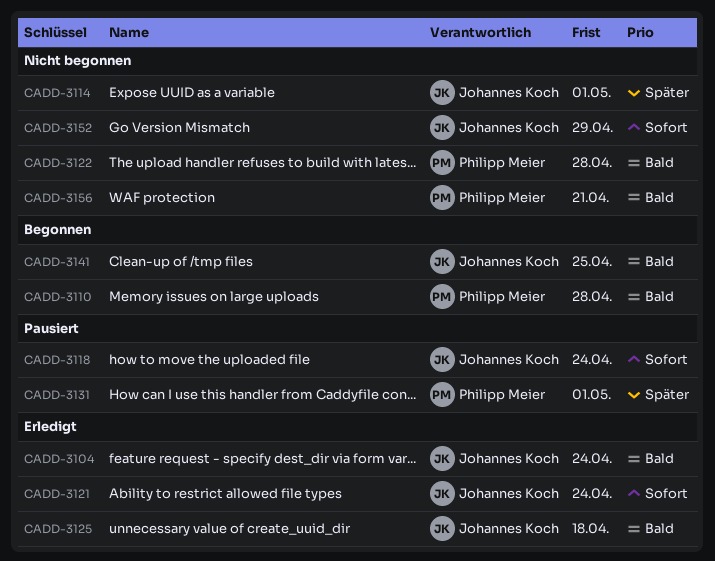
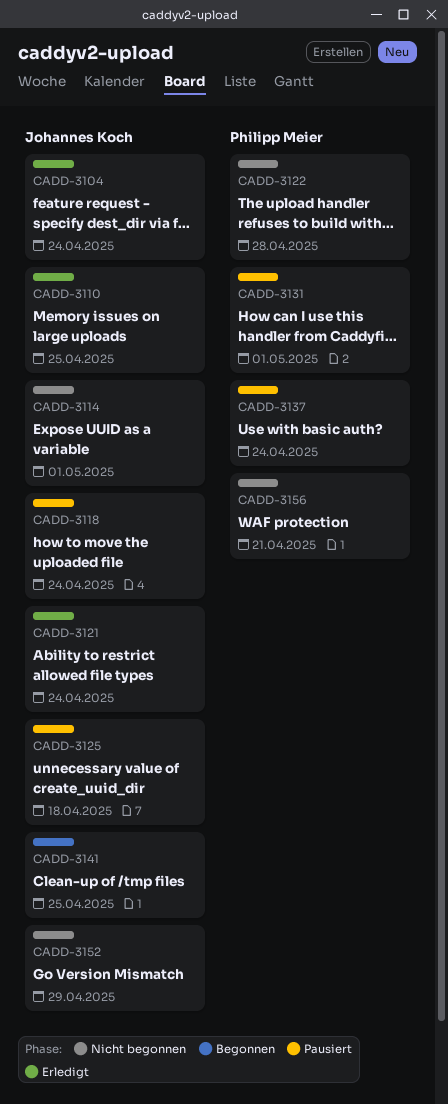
CADD-3110, status: Begonnen -> Erledigt
CADD-3110, owner: Philipp Meier -> Johannes Koch
CADD-3110, due: Apr 28 -> Apr 25
CADD-3125, status: Erledigt -> Pausiert
CADD-3137: none -> present

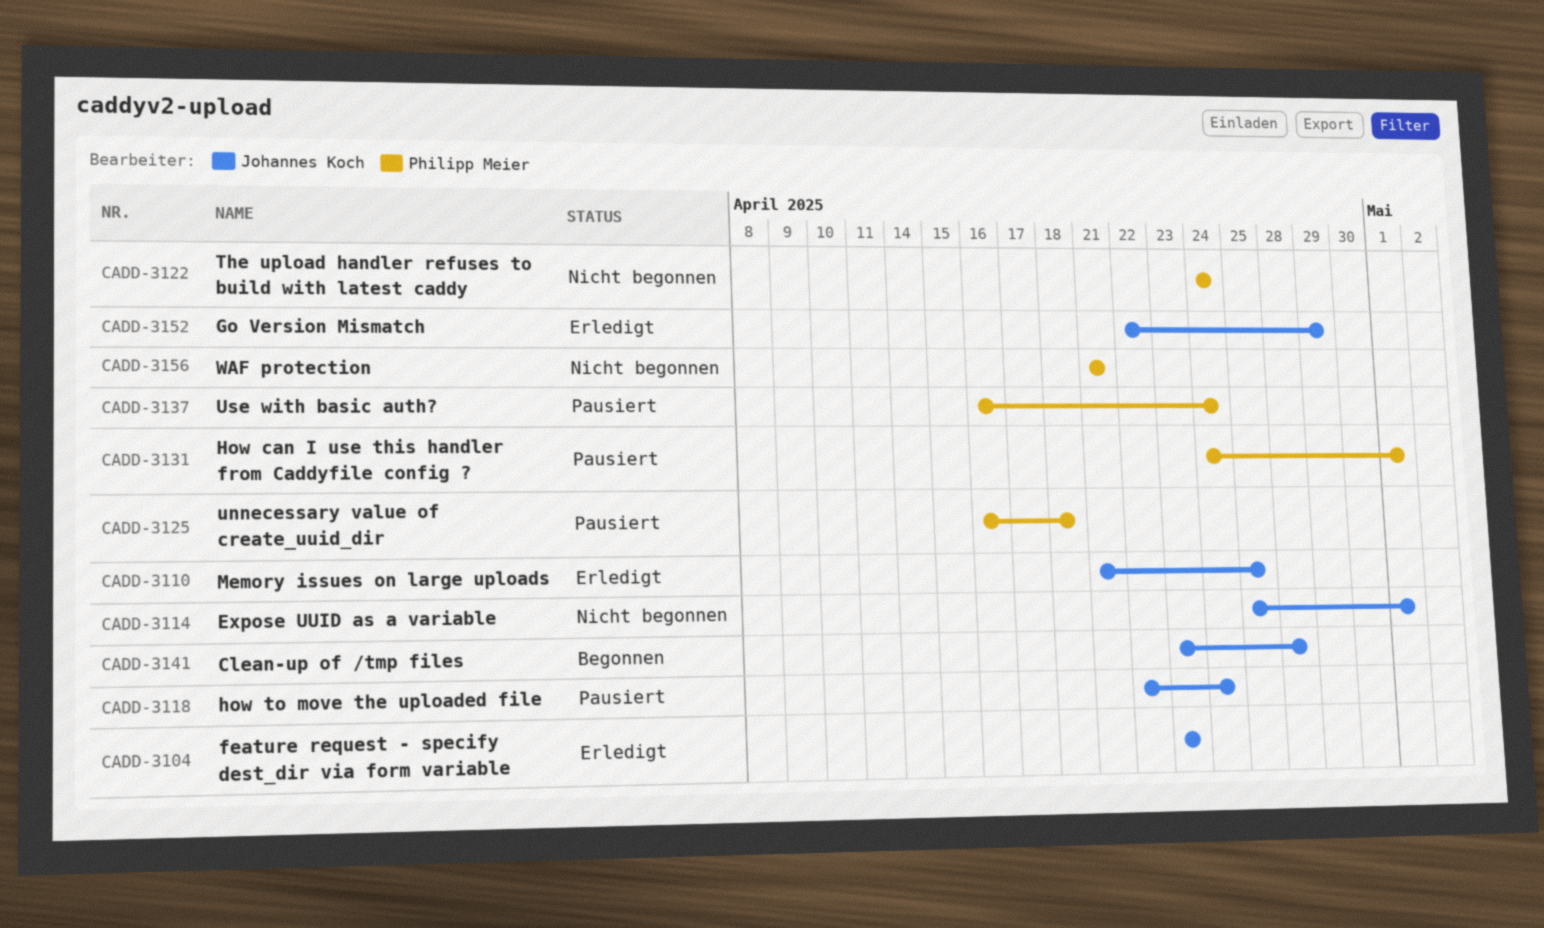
CADD-3104, due: Apr 24 -> Apr 23
CADD-3121: present -> none
CADD-3122, due: Apr 28 -> Apr 24
CADD-3125, owner: Johannes Koch -> Philipp Meier
CADD-3141, due: Apr 25 -> Apr 28
CADD-3152, status: Nicht begonnen -> Erledigt

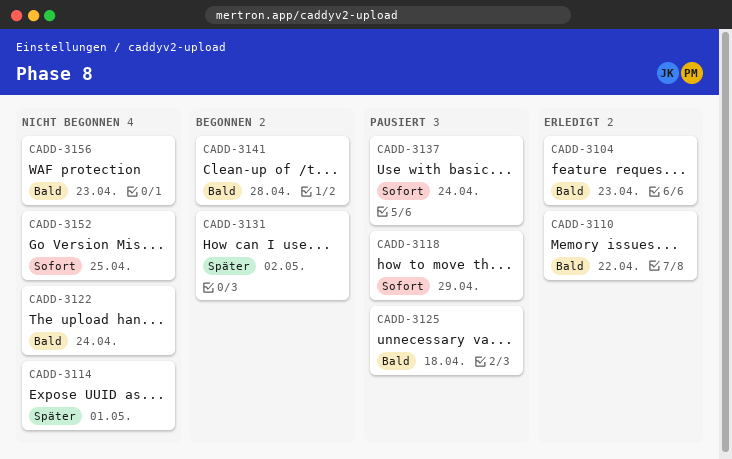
CADD-3110, due: Apr 25 -> Apr 22
CADD-3118, due: Apr 24 -> Apr 29
CADD-3131, status: Pausiert -> Begonnen
CADD-3131, due: May 1 -> May 2
CADD-3152, status: Erledigt -> Nicht begonnen
CADD-3152, due: Apr 29 -> Apr 25
CADD-3156, due: Apr 21 -> Apr 23

